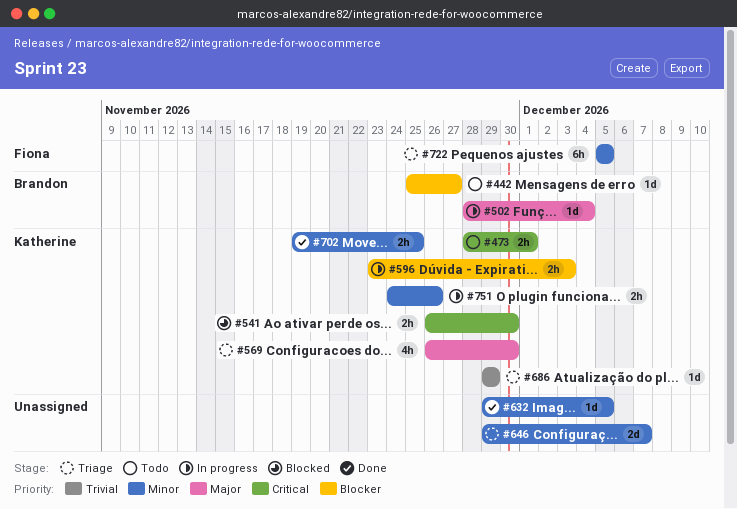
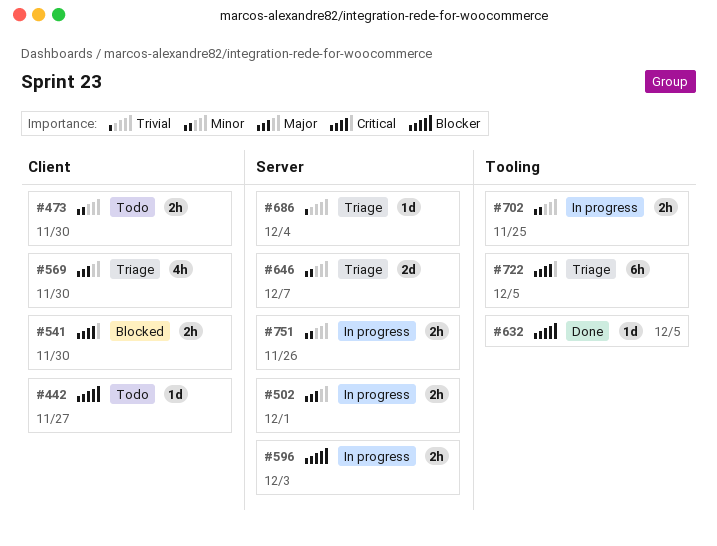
#473, priority: Critical -> Minor
#473, due: Dec 1 -> Nov 30
#502, estimate: 1d -> 2h
#502, due: Dec 4 -> Dec 1
#632, priority: Minor -> Blocker
#686, due: Nov 29 -> Dec 4
#702, status: Done -> In progress
#722, priority: Minor -> Critical

